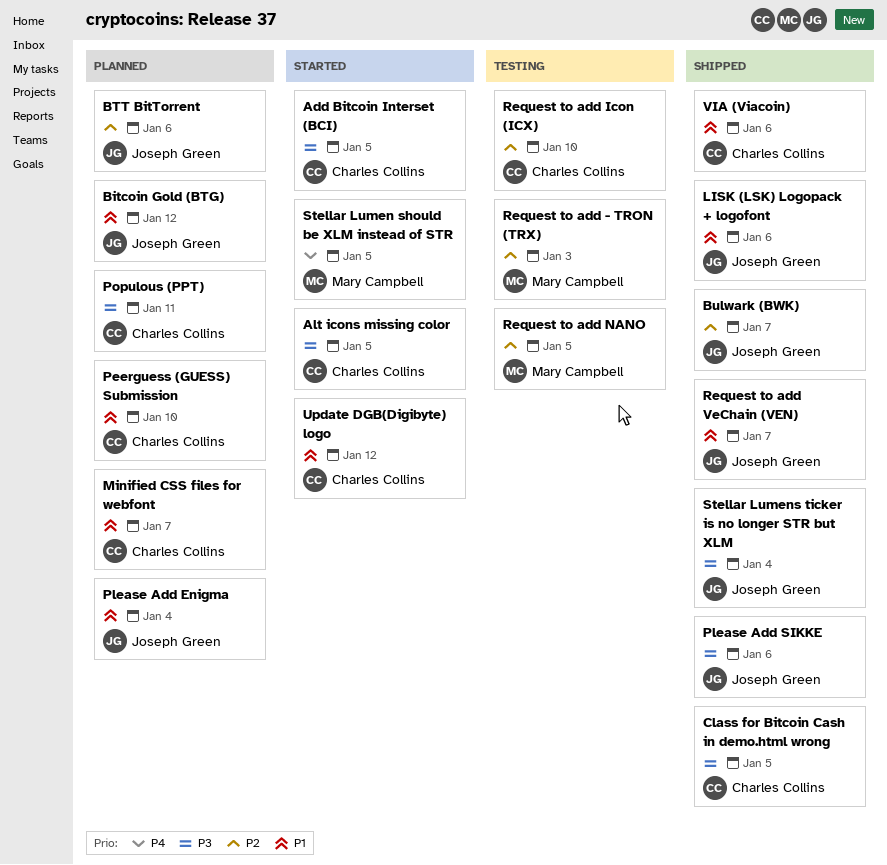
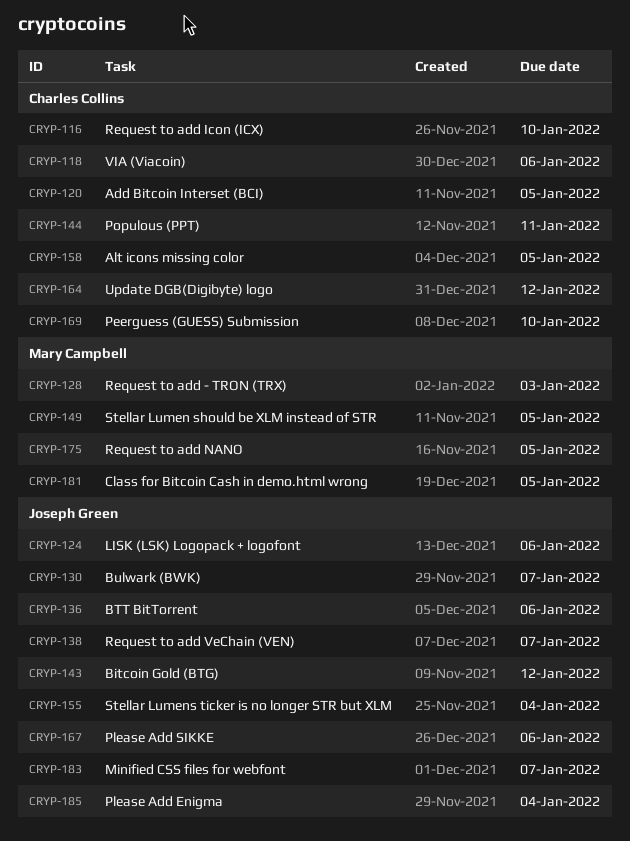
Class for Bitcoin Cash in demo.html wrong, owner: Charles Collins -> Mary Campbell
Minified CSS files for webfont, owner: Charles Collins -> Joseph Green

